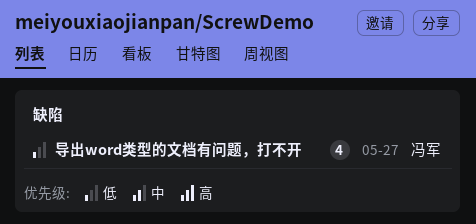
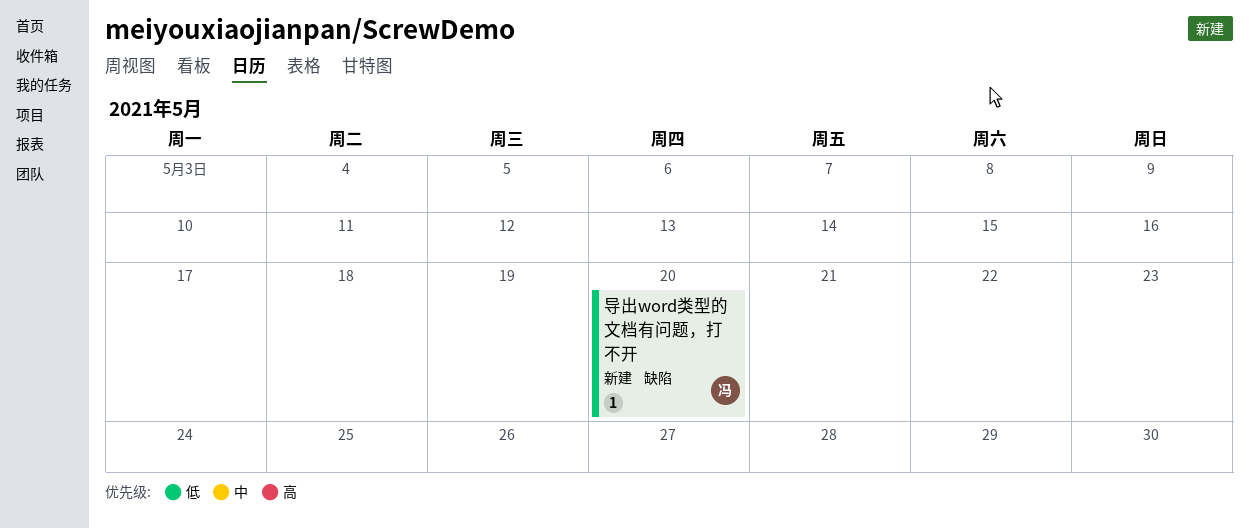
导出word类型的文档有问题，打不开, estimate: 4 -> 1
导出word类型的文档有问题，打不开, due: May 27 -> May 20

